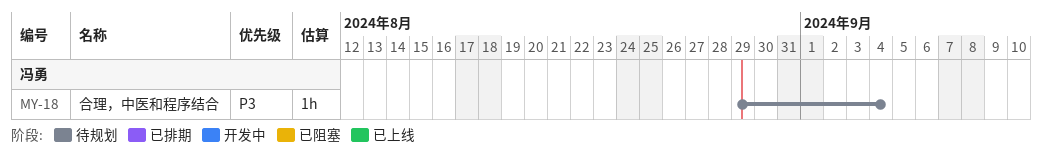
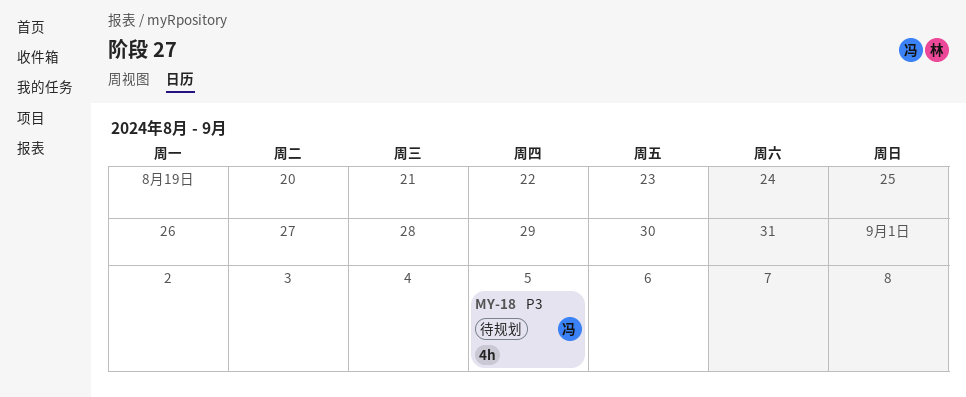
MY-18, estimate: 1h -> 4h
MY-18, due: Sep 4 -> Sep 5

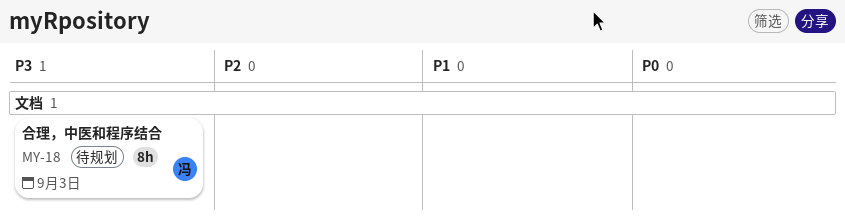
MY-18, estimate: 4h -> 8h
MY-18, due: Sep 5 -> Sep 3

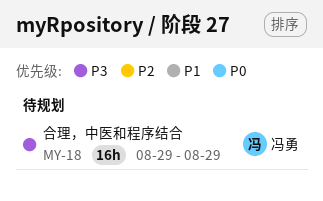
MY-18, estimate: 8h -> 16h
MY-18, due: Sep 3 -> Aug 29

